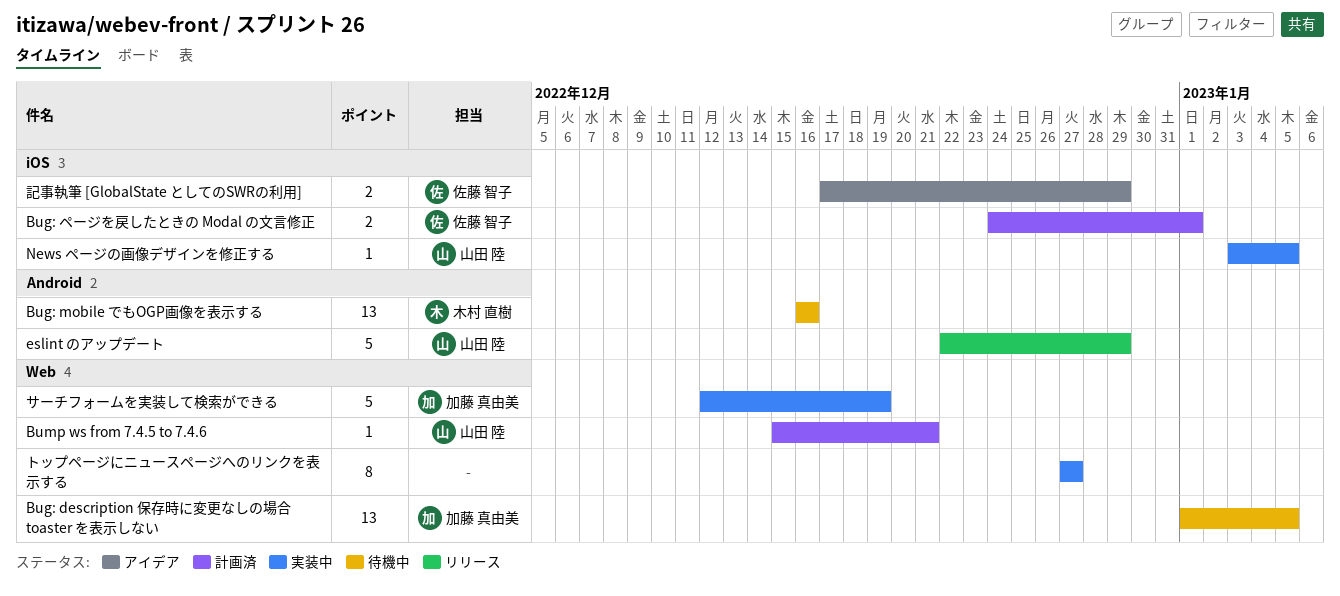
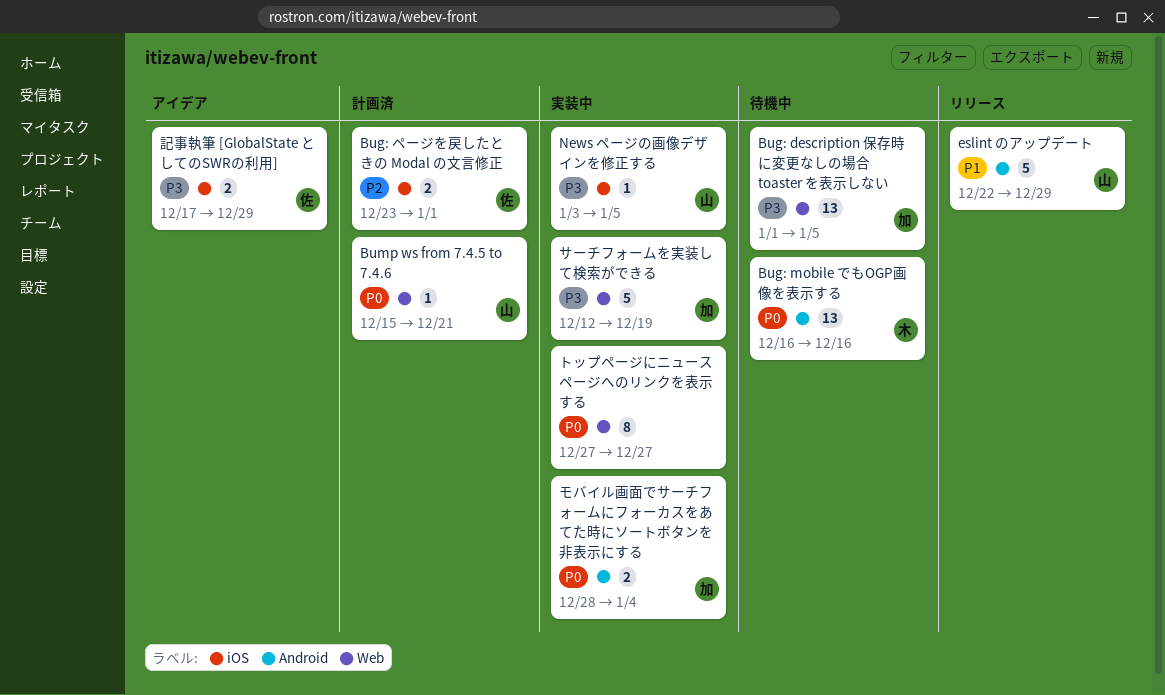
Bug: ページを戻したときの Modal の文言修正, start: Dec 24 -> Dec 23
モバイル画面でサーチフォームにフォーカスをあてた時にソートボタンを非表示にする: none -> present

